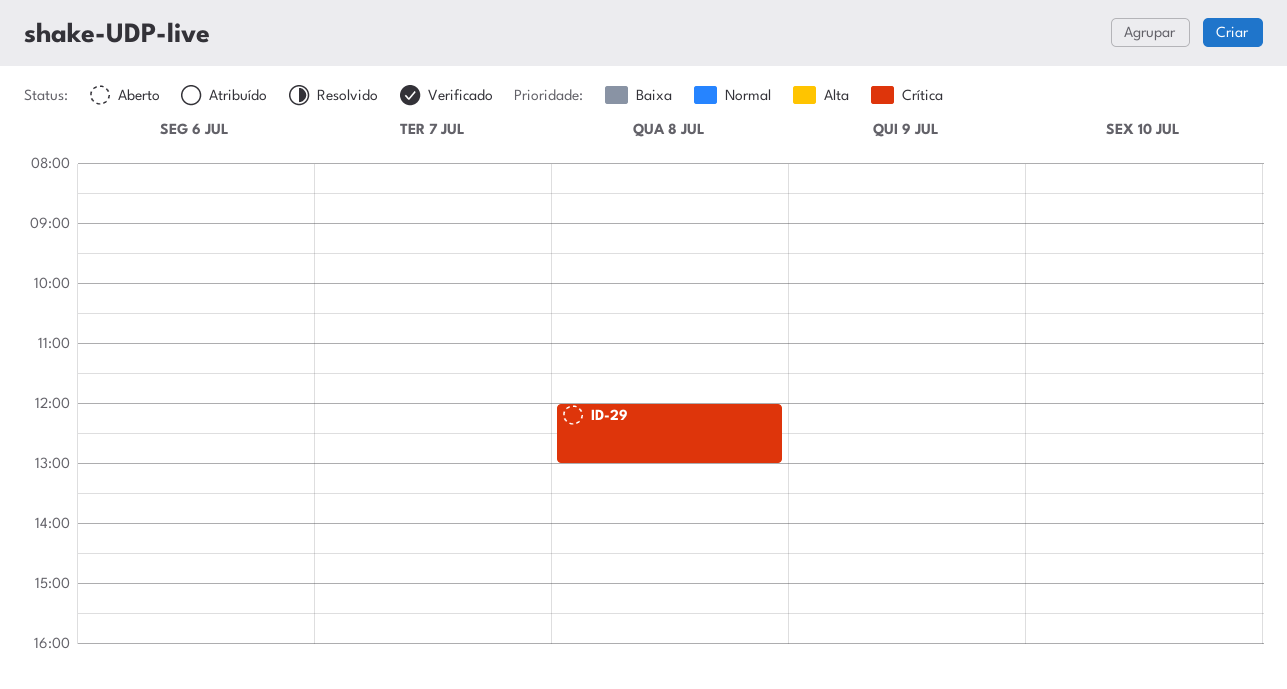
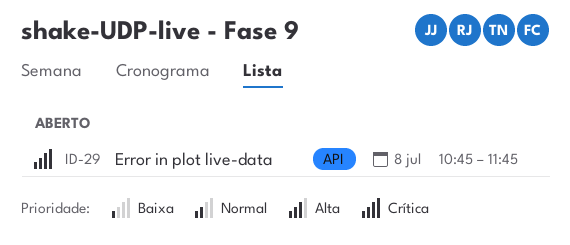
ID-29, begins: 12:00 -> 10:45
ID-29, ends: 13:00 -> 11:45

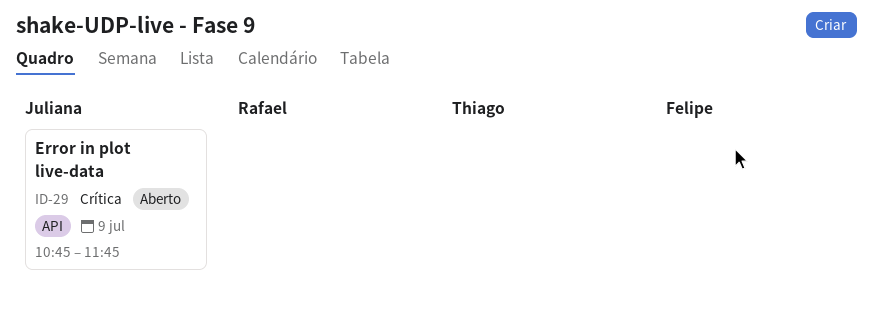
ID-29, day: Jul 8 -> Jul 9

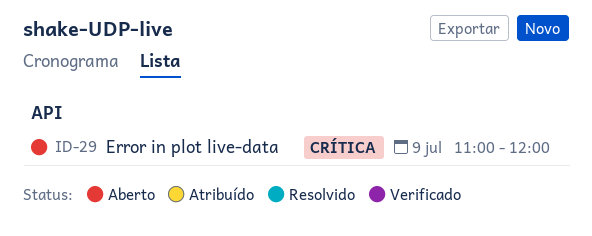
ID-29, begins: 10:45 -> 11:00
ID-29, ends: 11:45 -> 12:00

